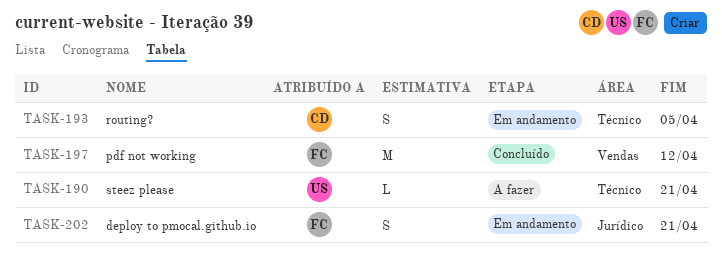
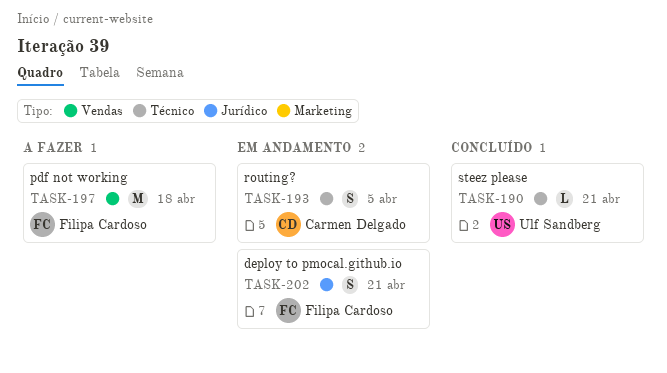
TASK-190, status: A fazer -> Concluído
TASK-197, status: Concluído -> A fazer
TASK-197, due: Apr 12 -> Apr 18

